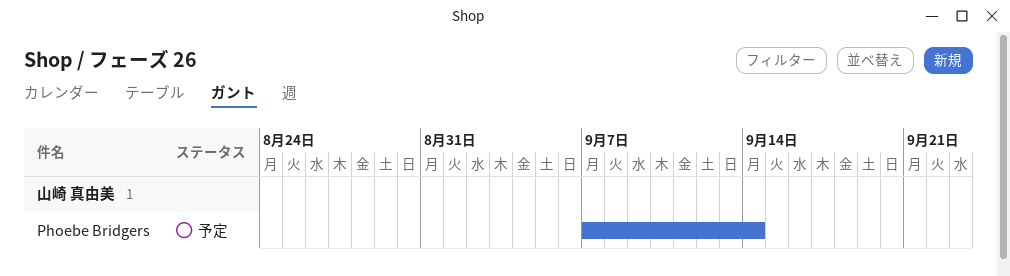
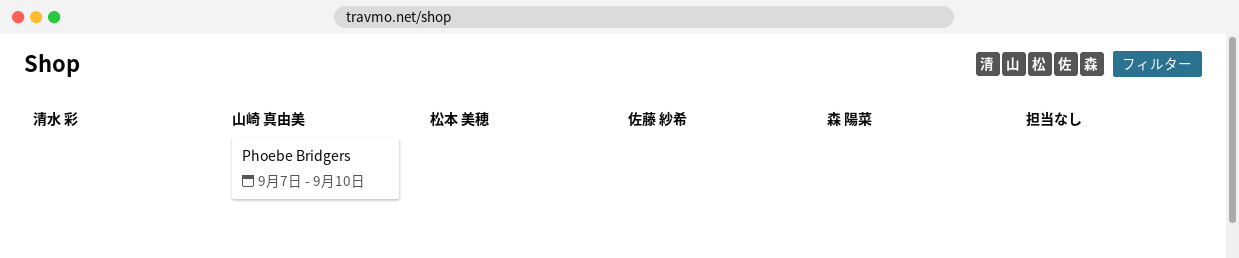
Phoebe Bridgers, due: Sep 14 -> Sep 10

